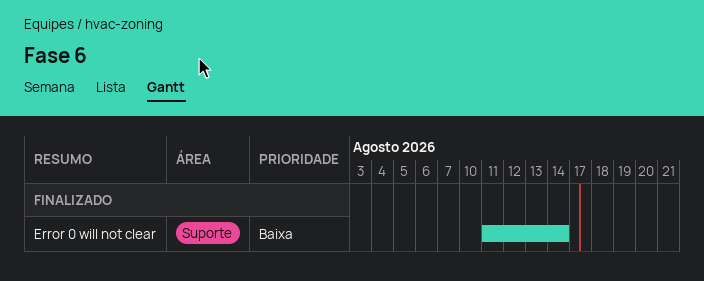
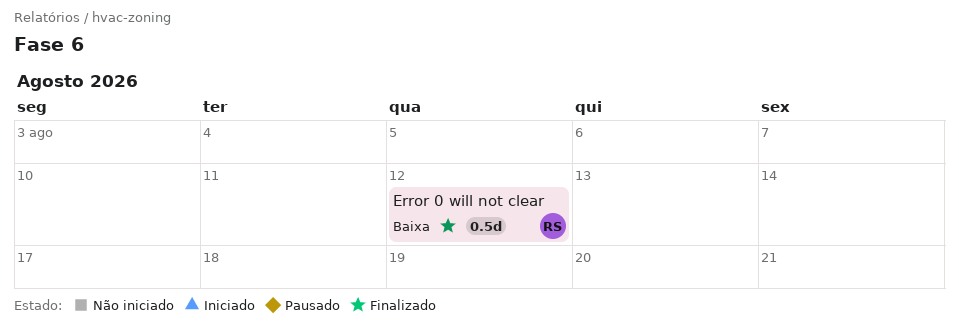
Error 0 will not clear, due: Aug 14 -> Aug 12

